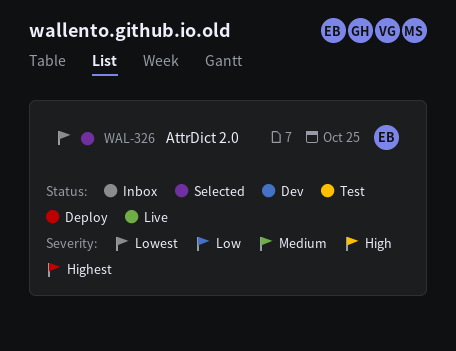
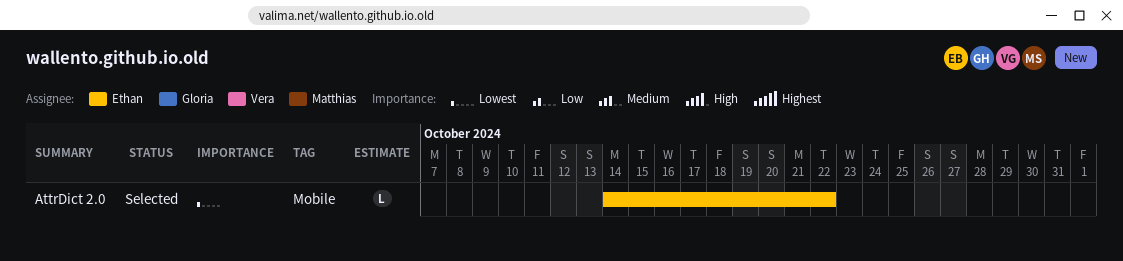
AttrDict 2.0, due: Oct 25 -> Oct 22

